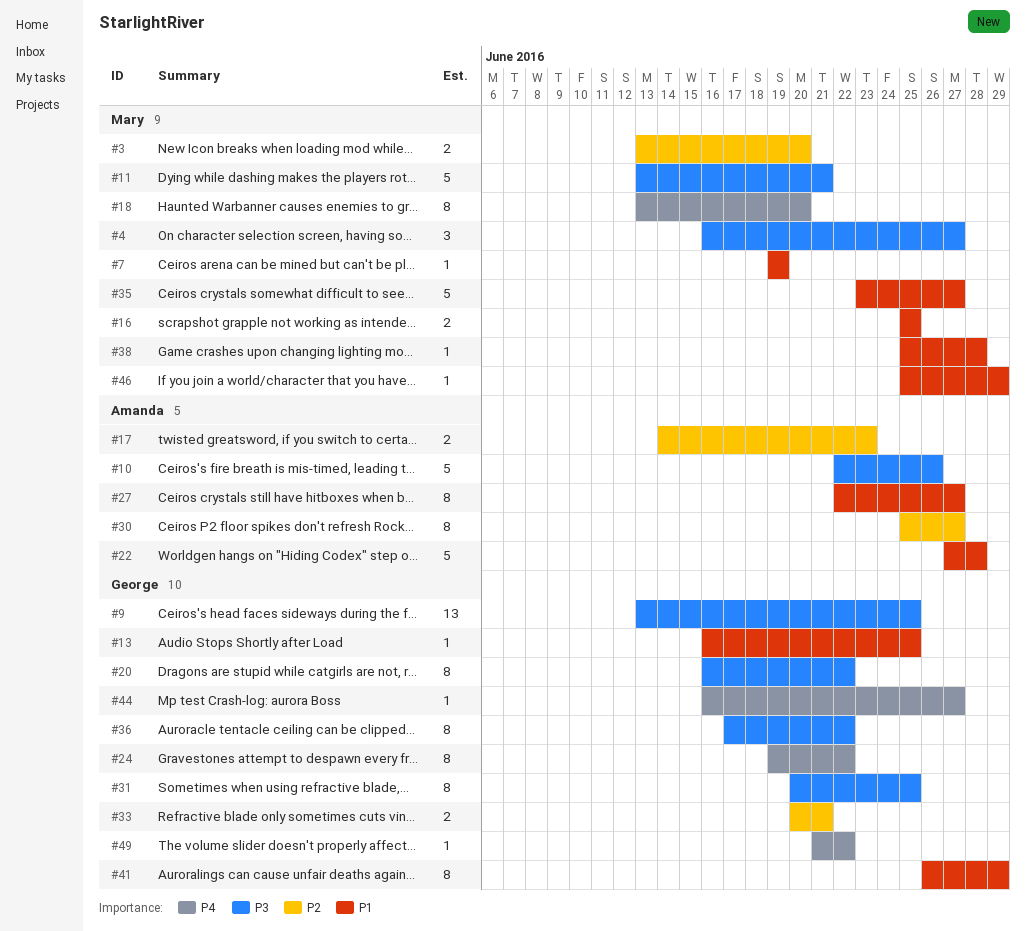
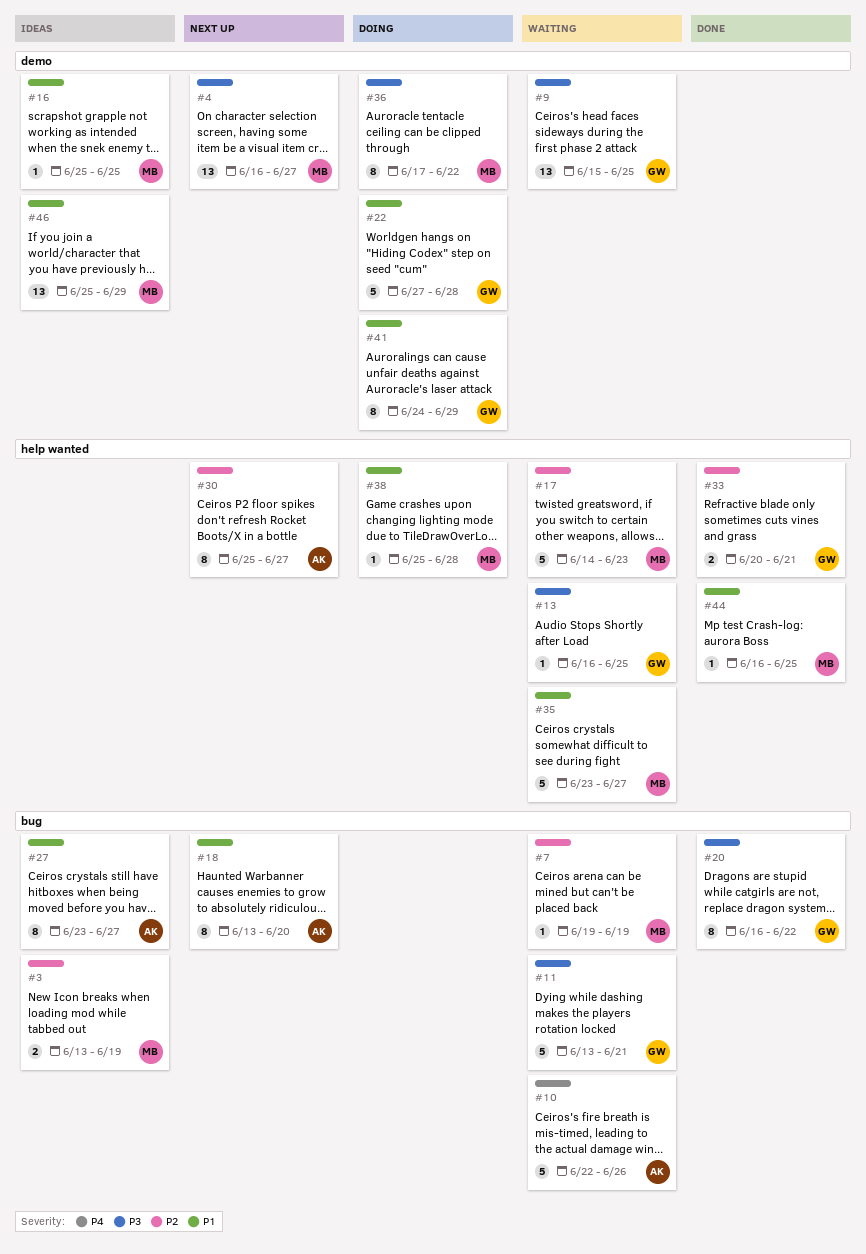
#3, due: Jun 20 -> Jun 19
#4, estimate: 3 -> 13
#7, priority: P1 -> P2
#9, start: Jun 13 -> Jun 15
#10, priority: P3 -> P4
#11, owner: Mary -> George
#13, priority: P1 -> P3
#16, estimate: 2 -> 1
#17, owner: Amanda -> Mary
#17, estimate: 2 -> 5
#18, owner: Mary -> Amanda
#18, priority: P4 -> P1
#22, owner: Amanda -> George
#24: present -> none
#27, start: Jun 22 -> Jun 23
#31: present -> none
#36, owner: George -> Mary
#41, start: Jun 26 -> Jun 24
#44, owner: George -> Mary
#44, priority: P4 -> P1
#44, due: Jun 27 -> Jun 25
#46, estimate: 1 -> 13
#49: present -> none

